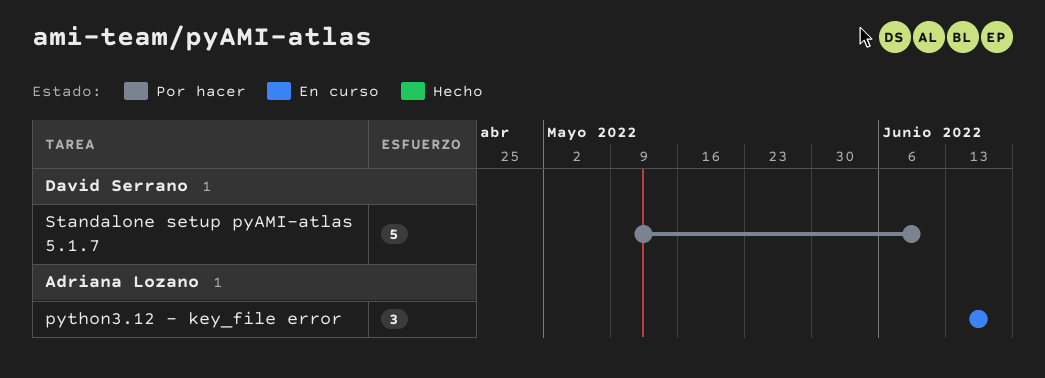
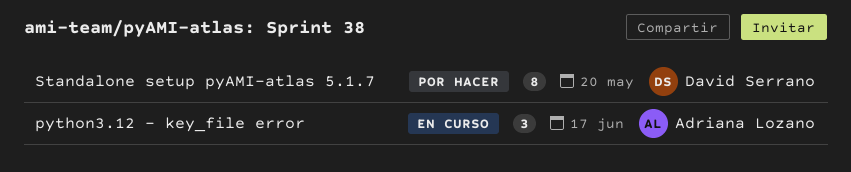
Standalone setup pyAMI-atlas 5.1.7, estimate: 5 -> 8
Standalone setup pyAMI-atlas 5.1.7, due: Jun 10 -> May 20

